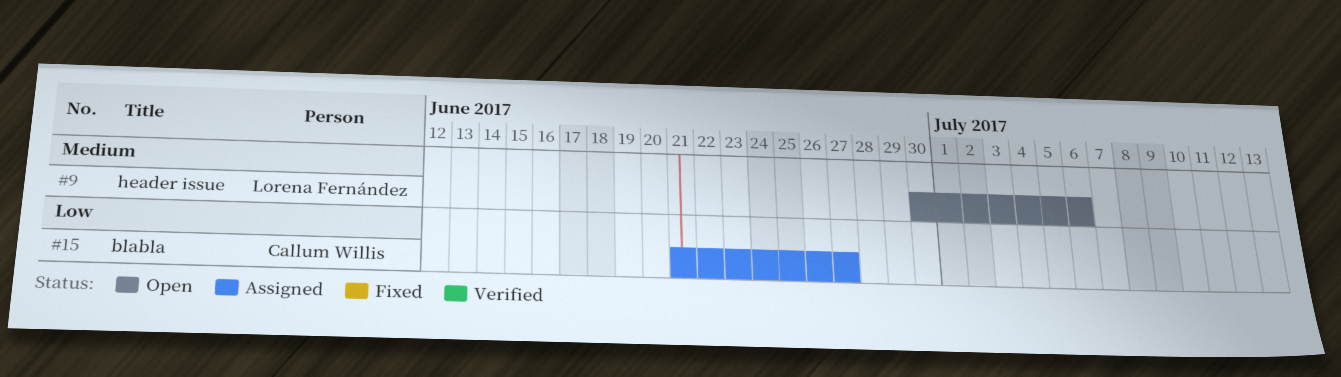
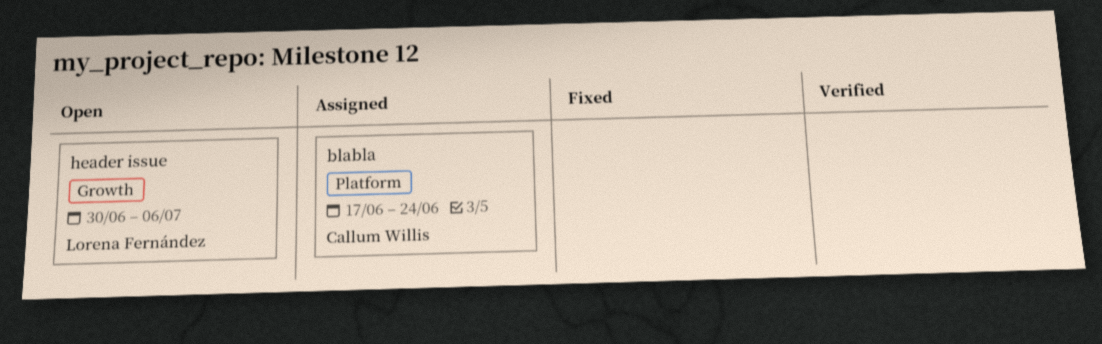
blabla, start: Jun 21 -> Jun 17
blabla, due: Jun 27 -> Jun 24

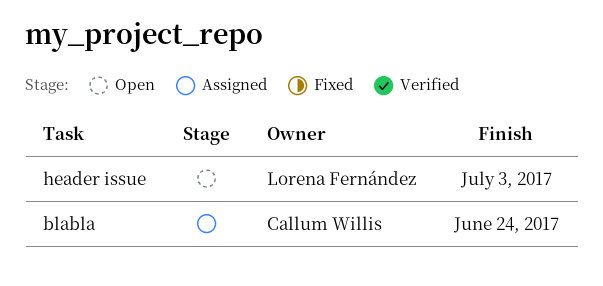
header issue, due: Jul 6 -> Jul 3

